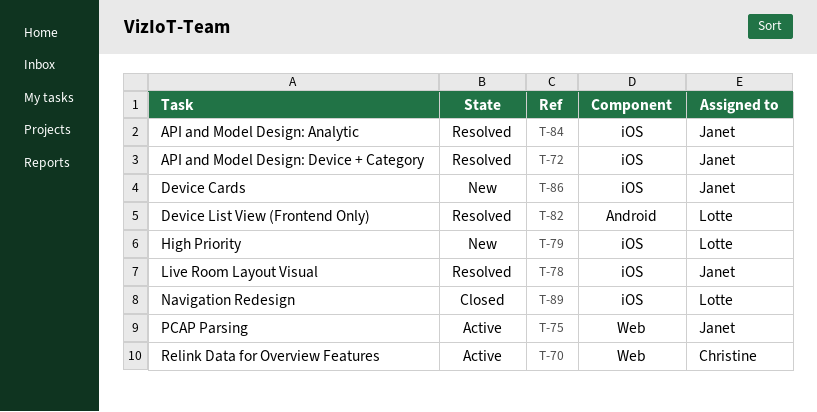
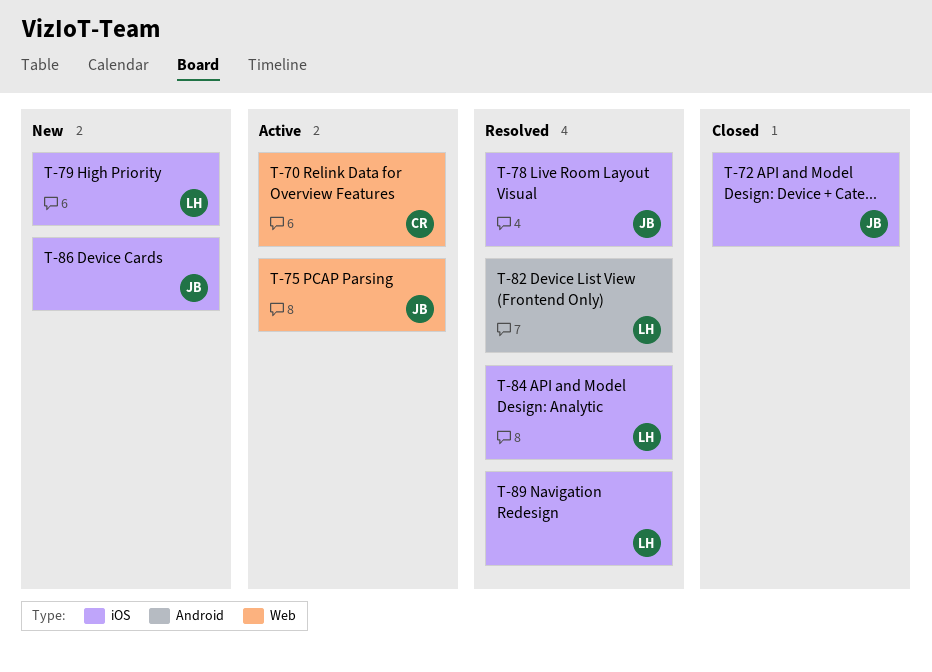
T-72, status: Resolved -> Closed
T-84, owner: Janet -> Lotte
T-89, status: Closed -> Resolved

